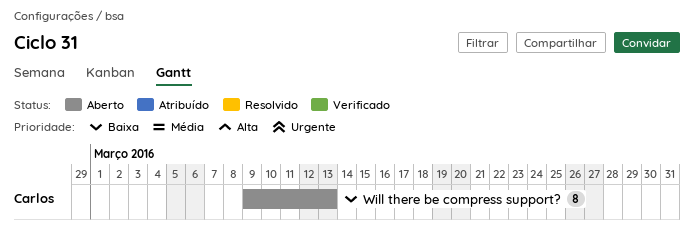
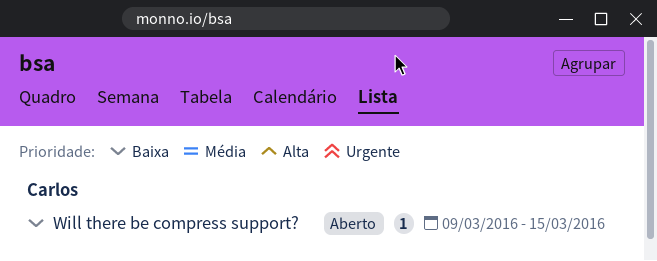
Will there be compress support?, estimate: 8 -> 1
Will there be compress support?, due: Mar 13 -> Mar 15

